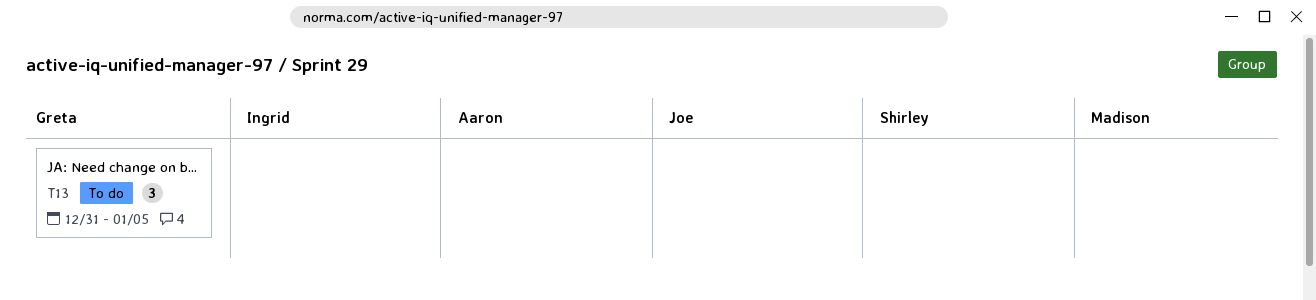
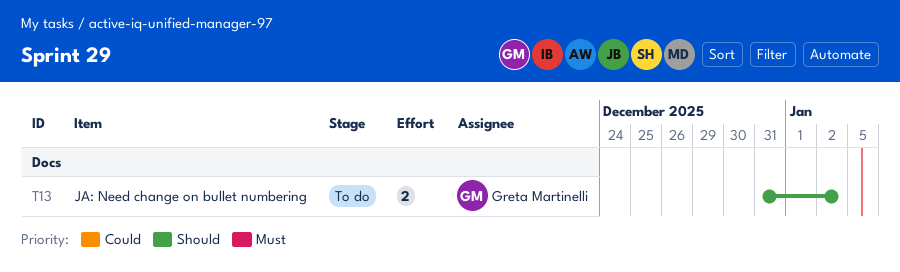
T13, estimate: 3 -> 2
T13, due: Jan 5 -> Jan 2

